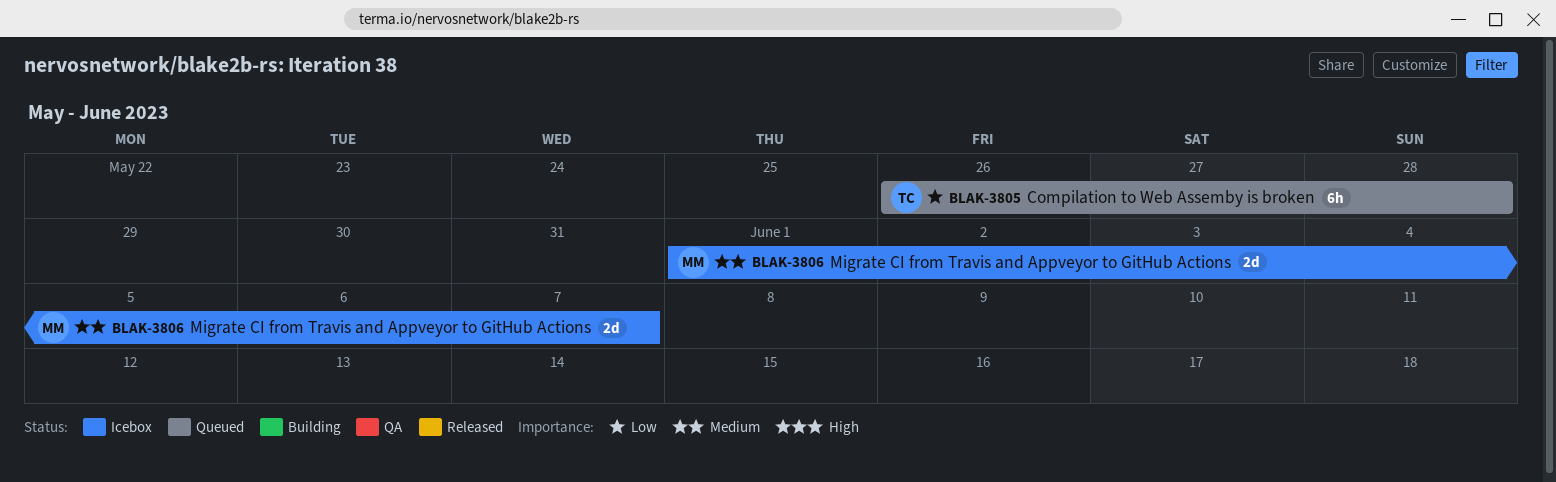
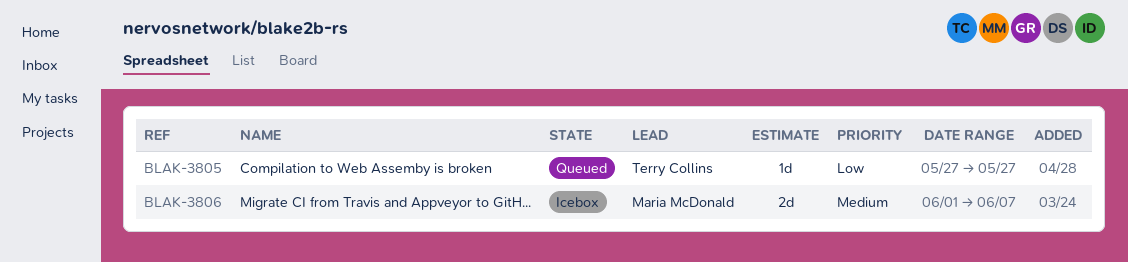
BLAK-3805, estimate: 6h -> 1d
BLAK-3805, start: May 26 -> May 27
BLAK-3805, due: May 28 -> May 27

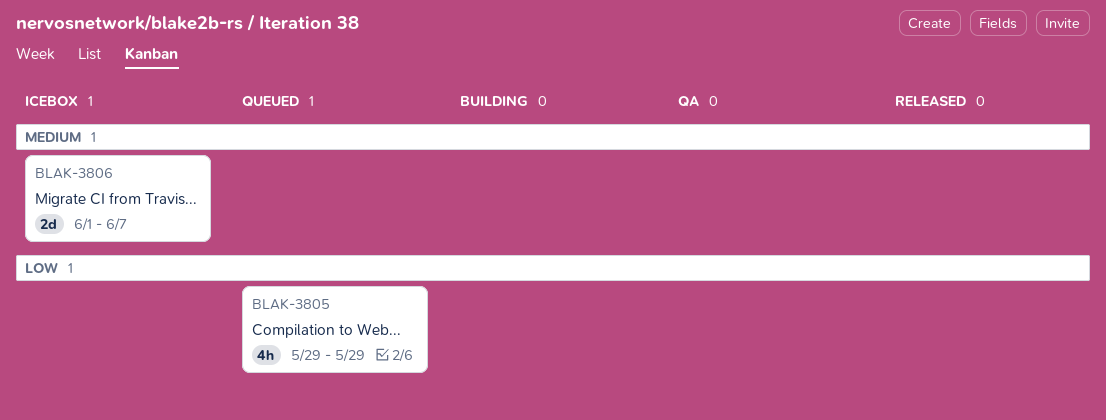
BLAK-3805, estimate: 1d -> 4h
BLAK-3805, start: May 27 -> May 29
BLAK-3805, due: May 27 -> May 29

